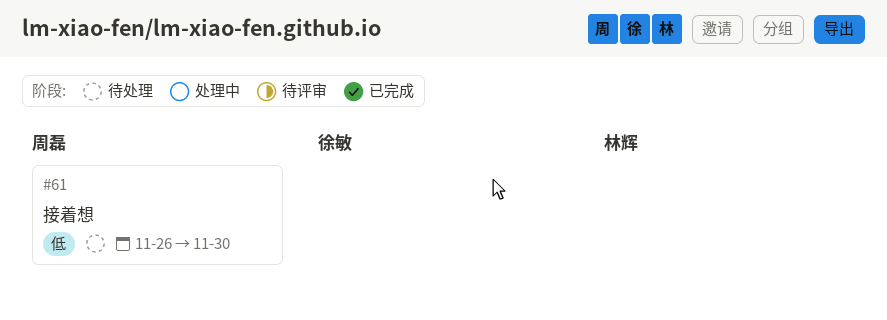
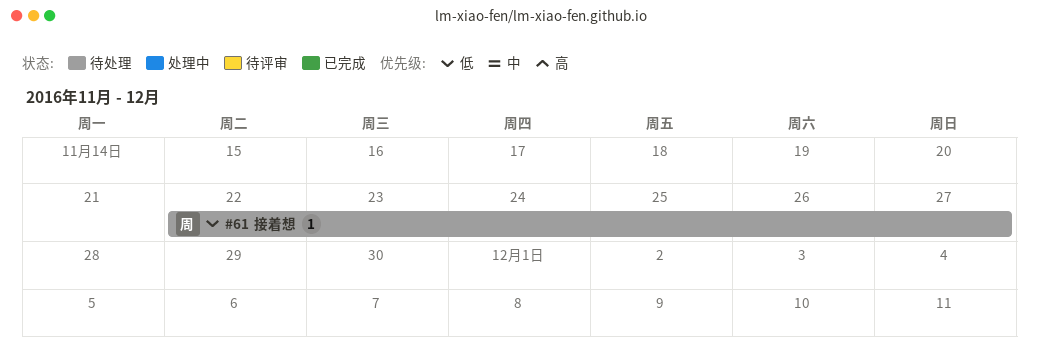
#61, start: Nov 26 -> Nov 22
#61, due: Nov 30 -> Nov 27

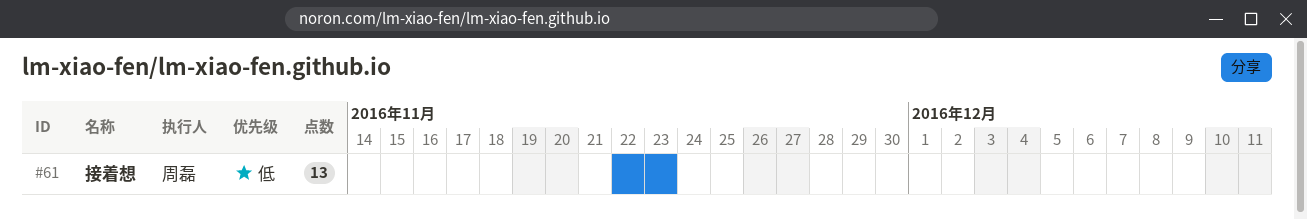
#61, estimate: 1 -> 13
#61, due: Nov 27 -> Nov 23

